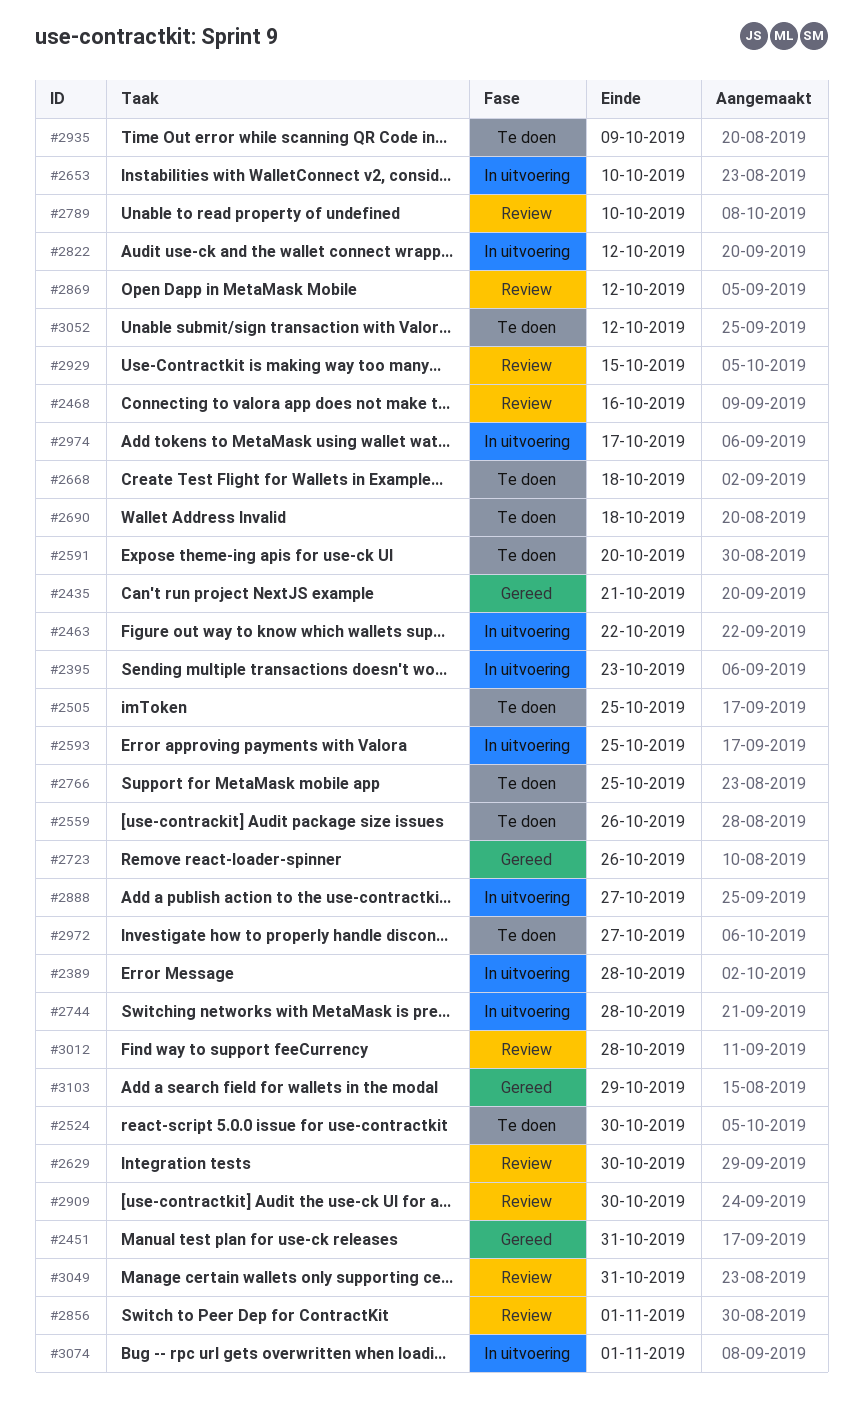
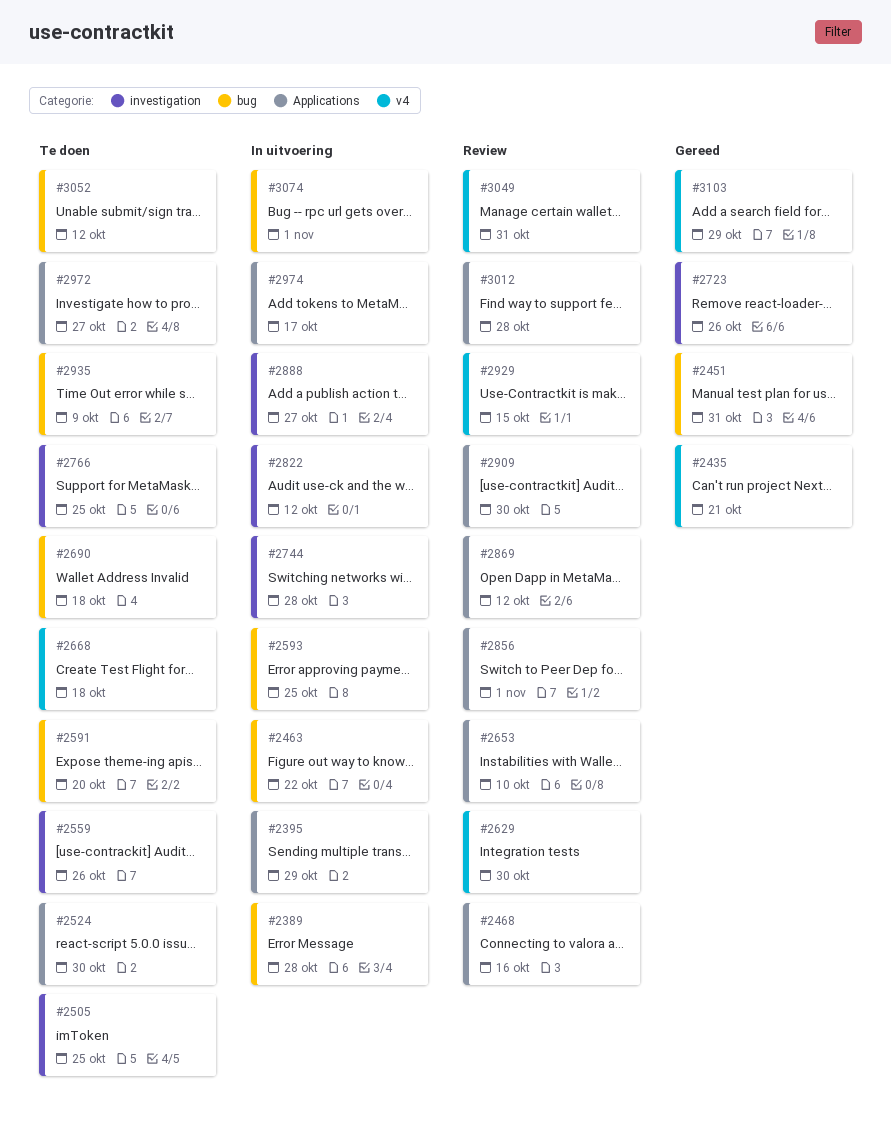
#2395, due: Oct 23 -> Oct 29
#2653, status: In uitvoering -> Review
#2789: present -> none

